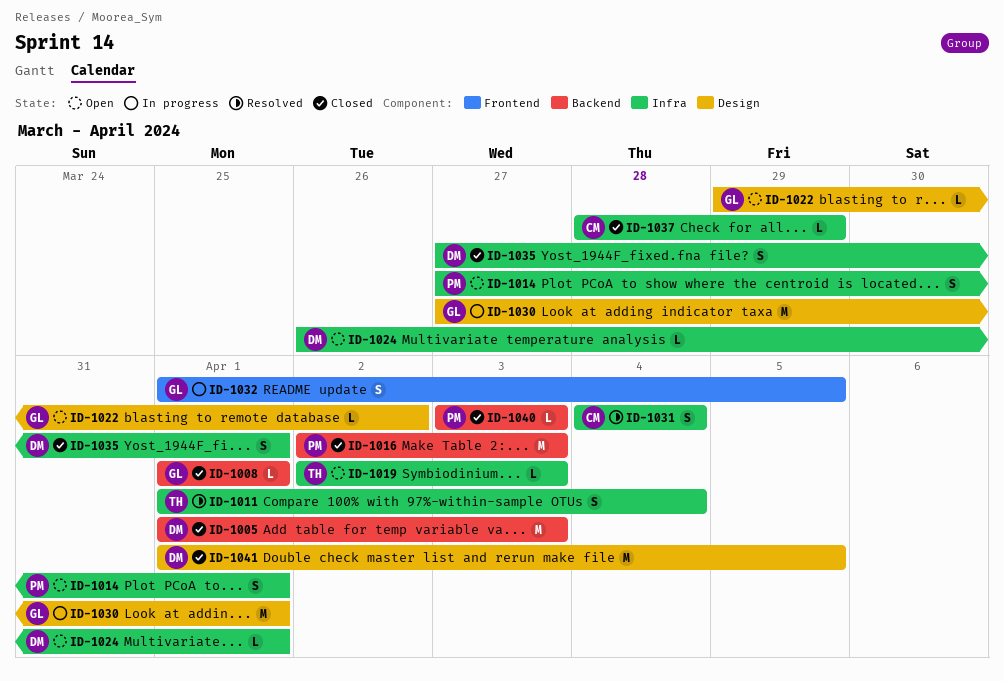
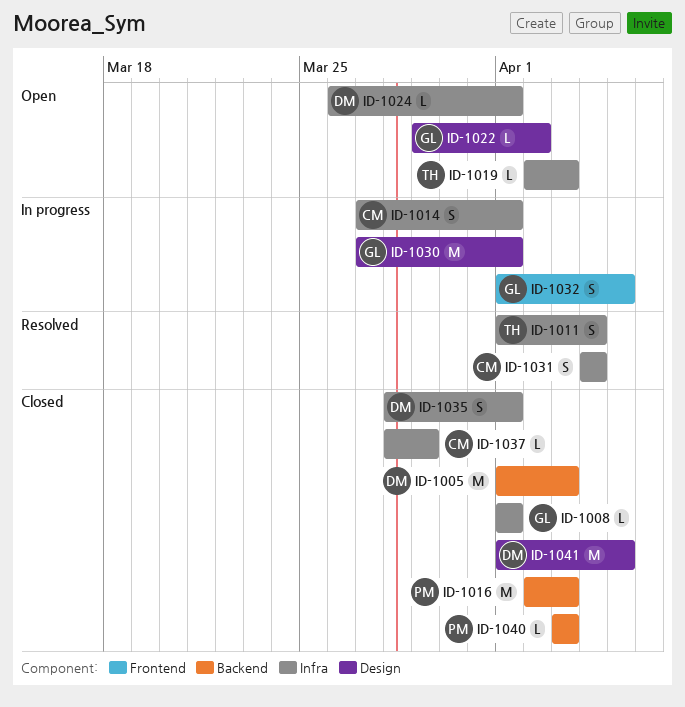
ID-1008, label: Backend -> Infra
ID-1014, status: Open -> In progress
ID-1014, owner: PM -> CM
ID-1035, start: Mar 27 -> Mar 28

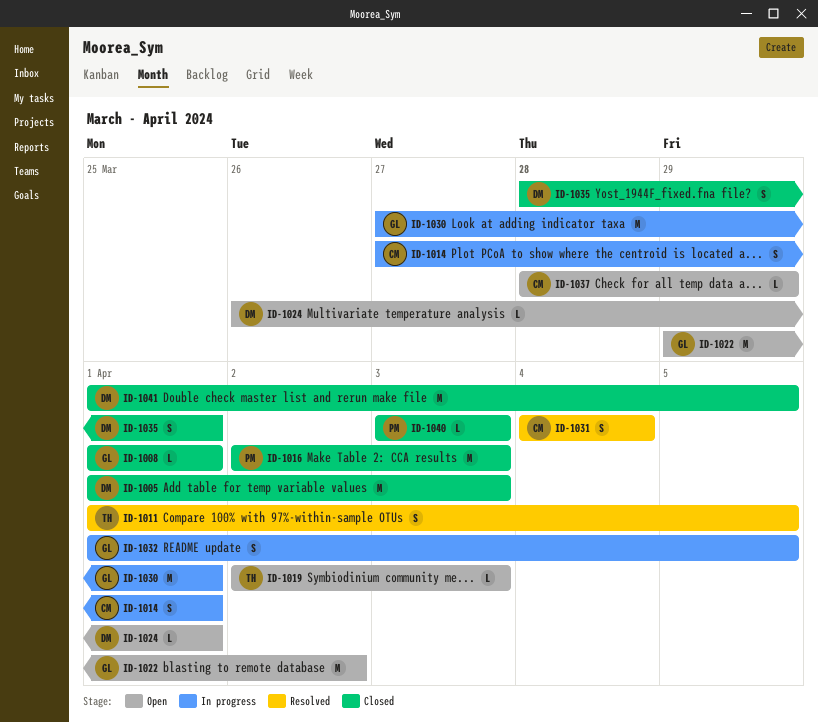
ID-1011, due: Apr 4 -> Apr 5
ID-1022, estimate: L -> M
ID-1037, status: Closed -> Open

